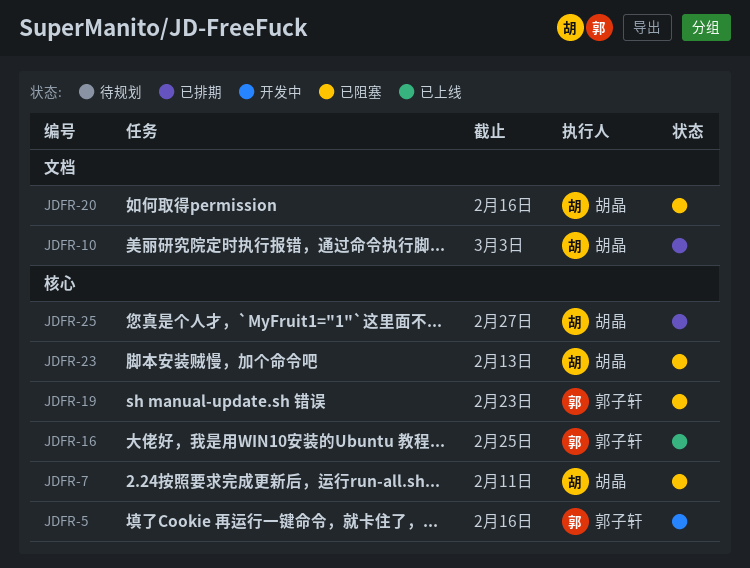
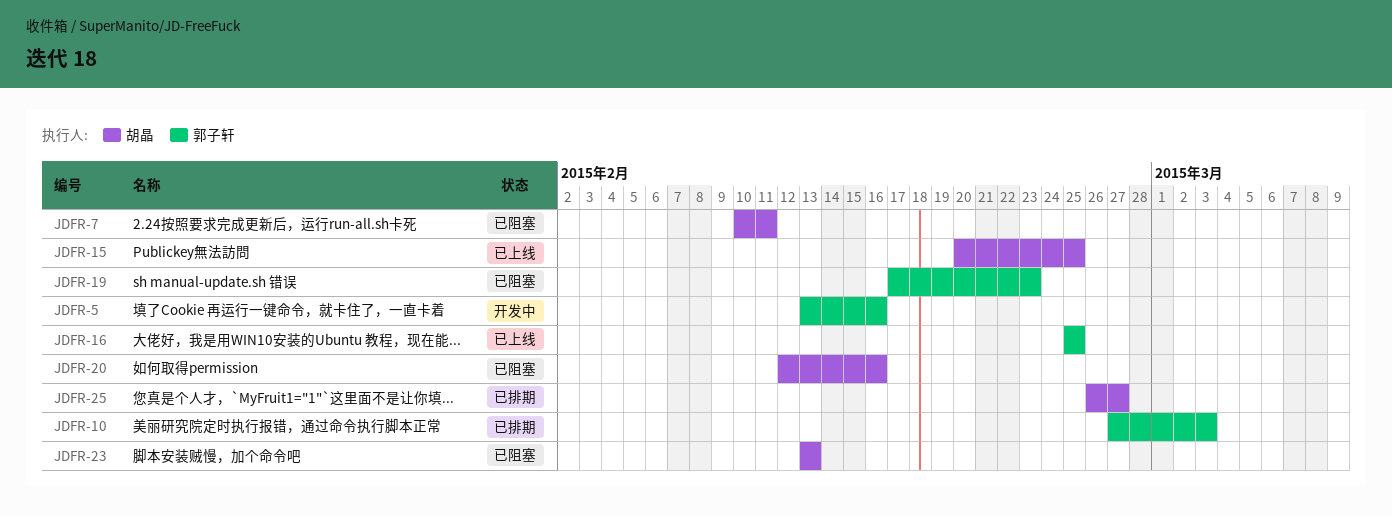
JDFR-10, owner: 胡晶 -> 郭子轩
JDFR-15: none -> present

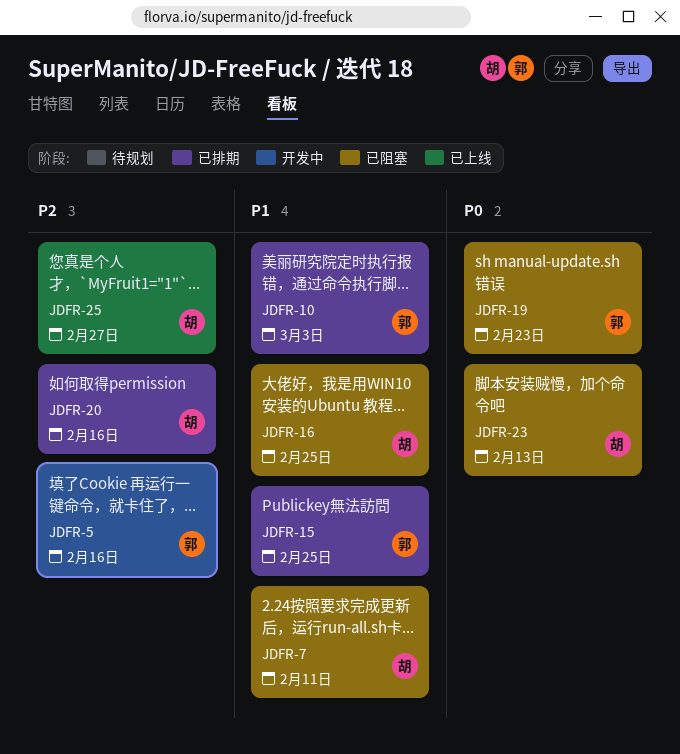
JDFR-15, status: 已上线 -> 已排期
JDFR-15, owner: 胡晶 -> 郭子轩
JDFR-16, status: 已上线 -> 已阻塞
JDFR-16, owner: 郭子轩 -> 胡晶
JDFR-20, status: 已阻塞 -> 已排期
JDFR-25, status: 已排期 -> 已上线

